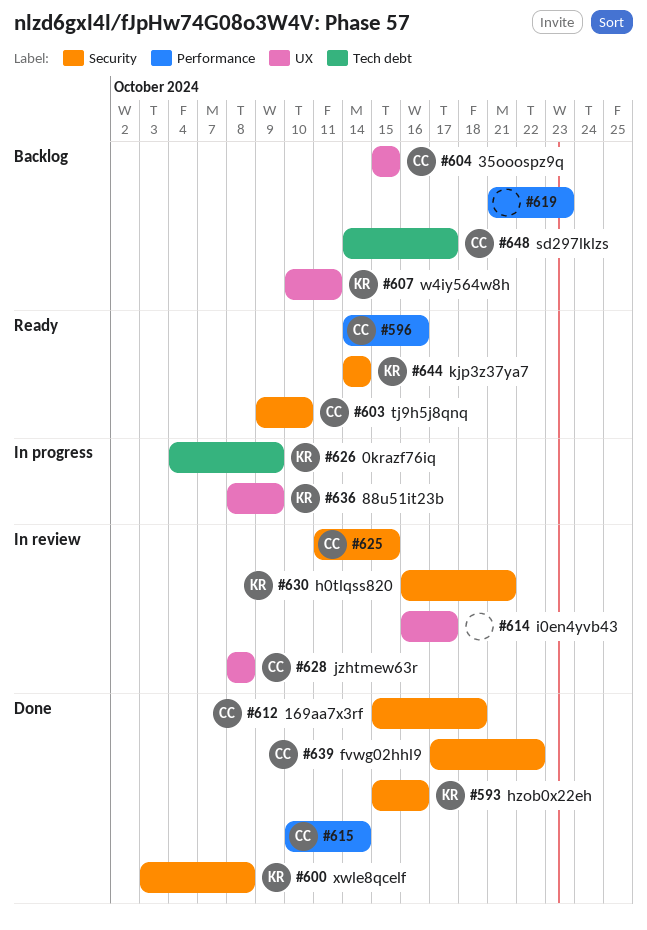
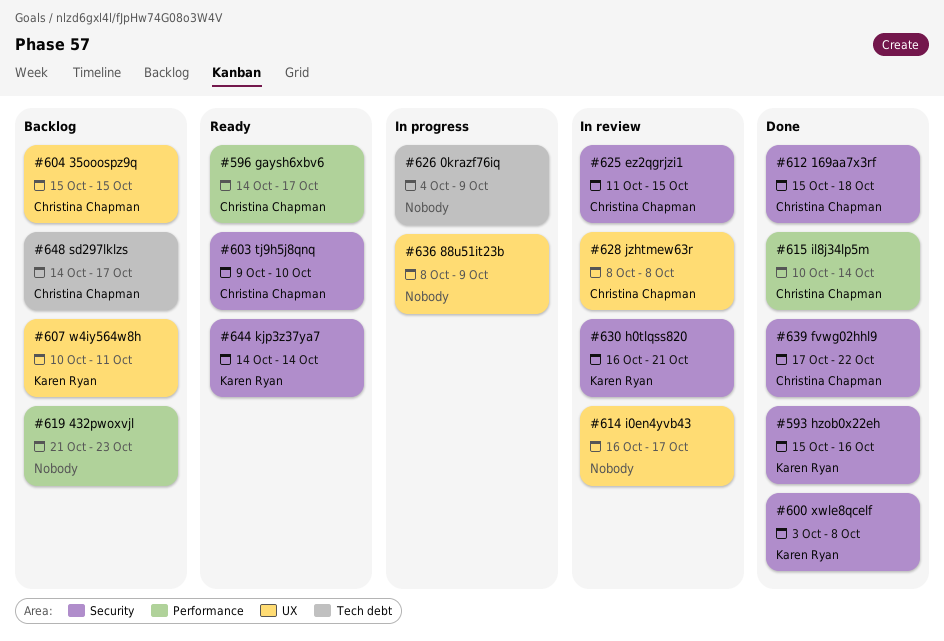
#596, due: Oct 16 -> Oct 17
#626, owner: Karen Ryan -> none
#636, owner: Karen Ryan -> none

